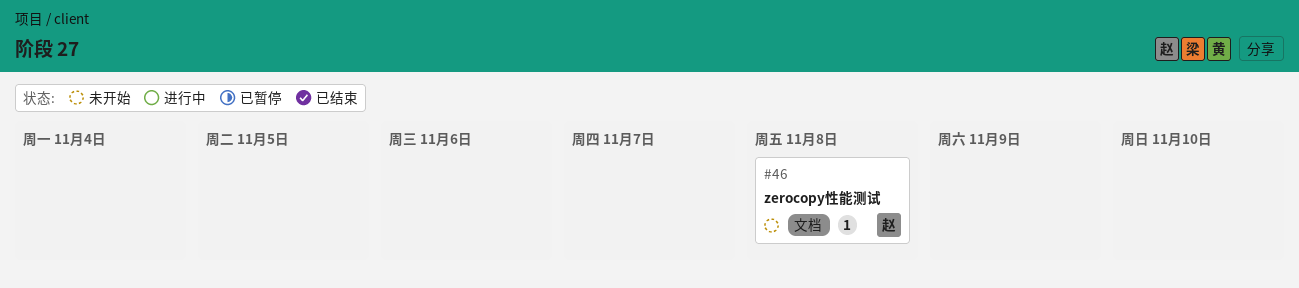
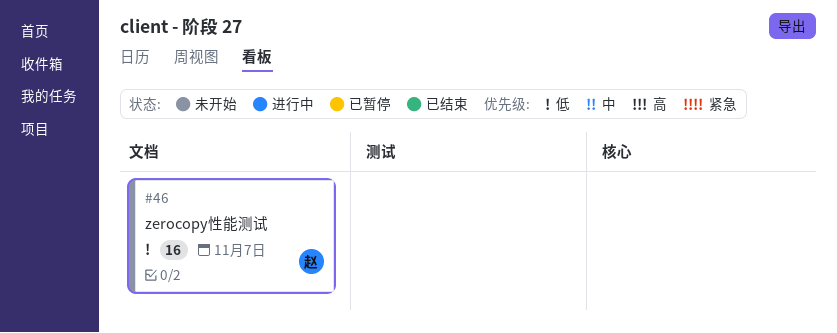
#46, estimate: 1 -> 16
#46, due: Nov 8 -> Nov 7

